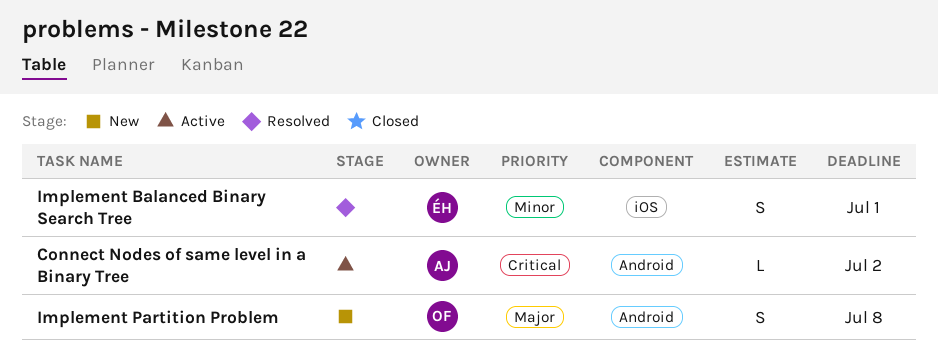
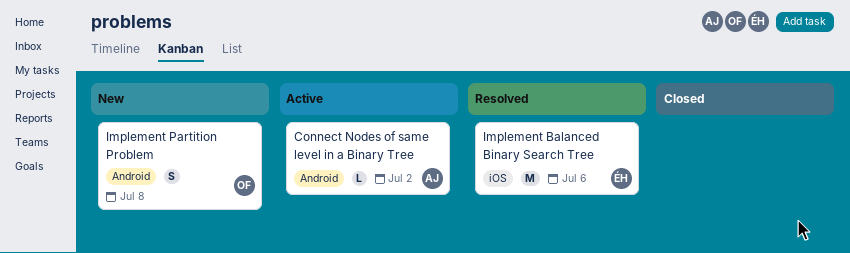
Implement Balanced Binary Search Tree, estimate: S -> M
Implement Balanced Binary Search Tree, due: Jul 1 -> Jul 6

